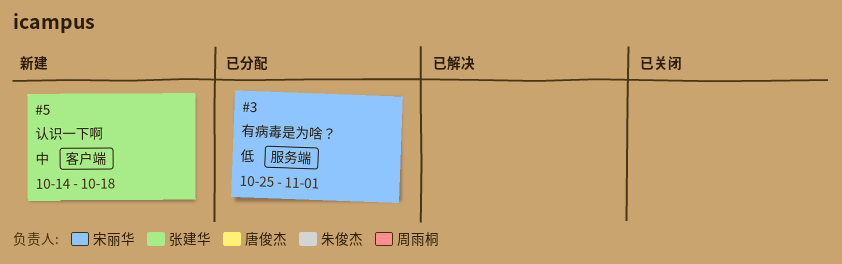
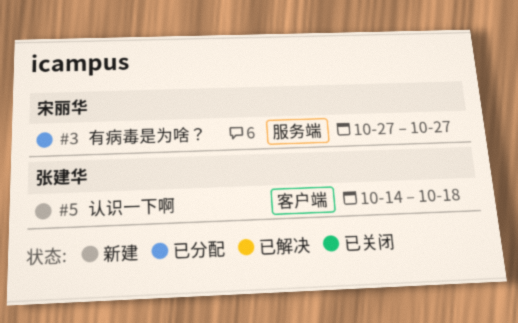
#3, start: Oct 25 -> Oct 27
#3, due: Nov 1 -> Oct 27

